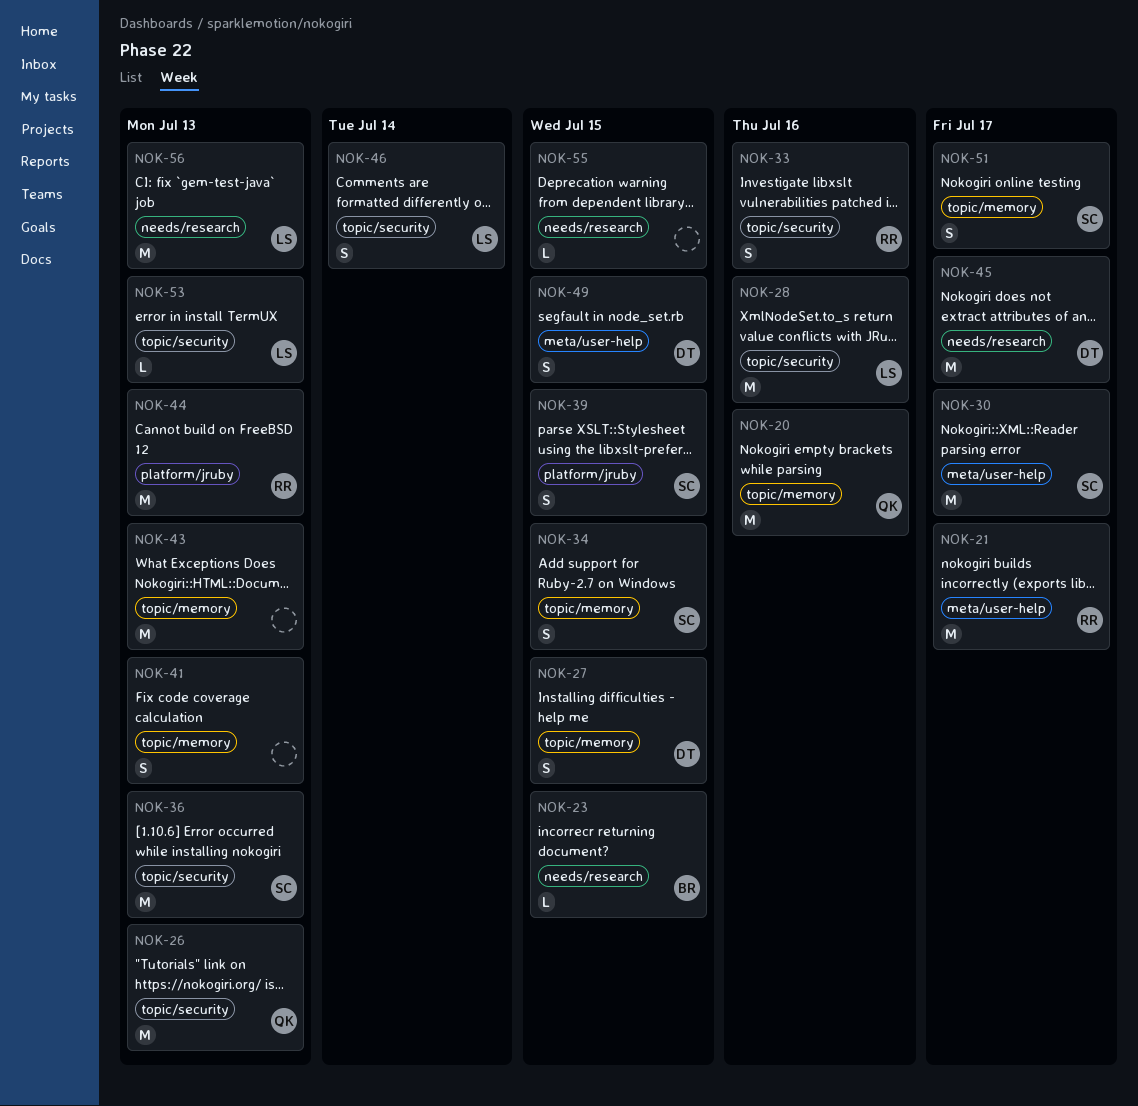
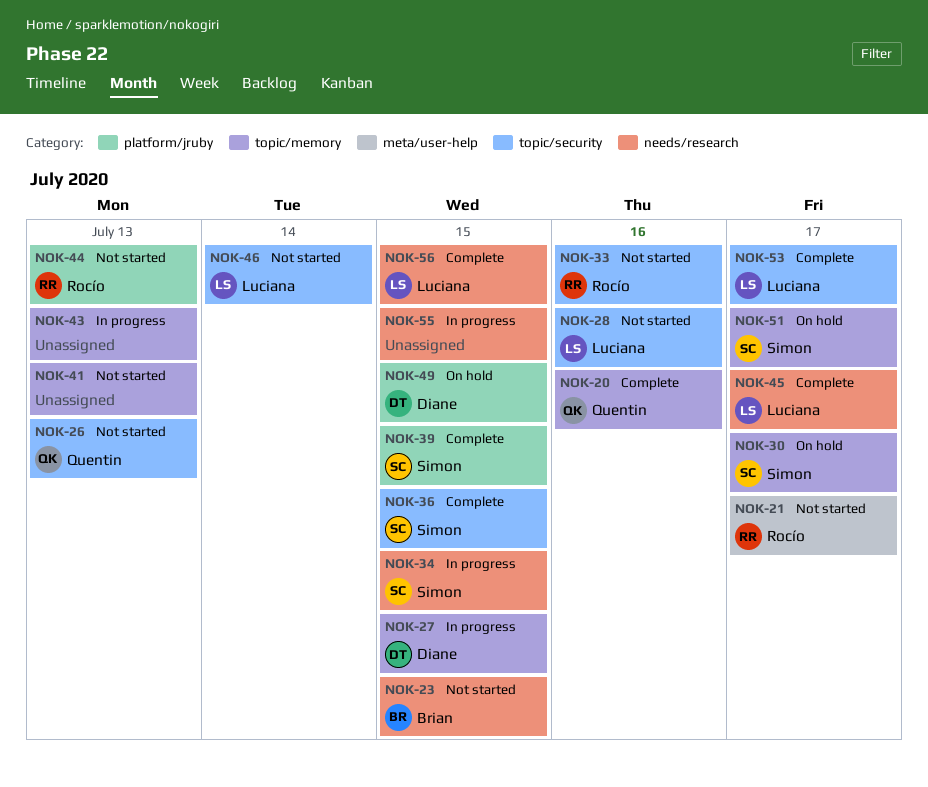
NOK-30, label: meta/user-help -> topic/memory
NOK-34, label: topic/memory -> needs/research
NOK-36, due: Jul 13 -> Jul 15
NOK-45, owner: Diane -> Luciana
NOK-49, label: meta/user-help -> platform/jruby
NOK-53, due: Jul 13 -> Jul 17
NOK-56, due: Jul 13 -> Jul 15

